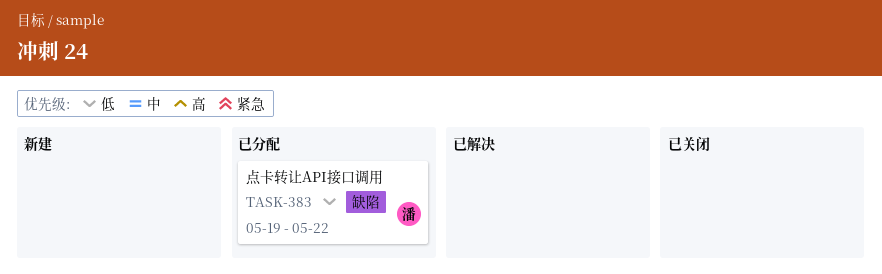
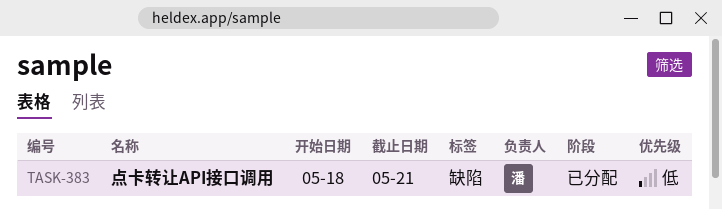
TASK-383, start: May 19 -> May 18
TASK-383, due: May 22 -> May 21

